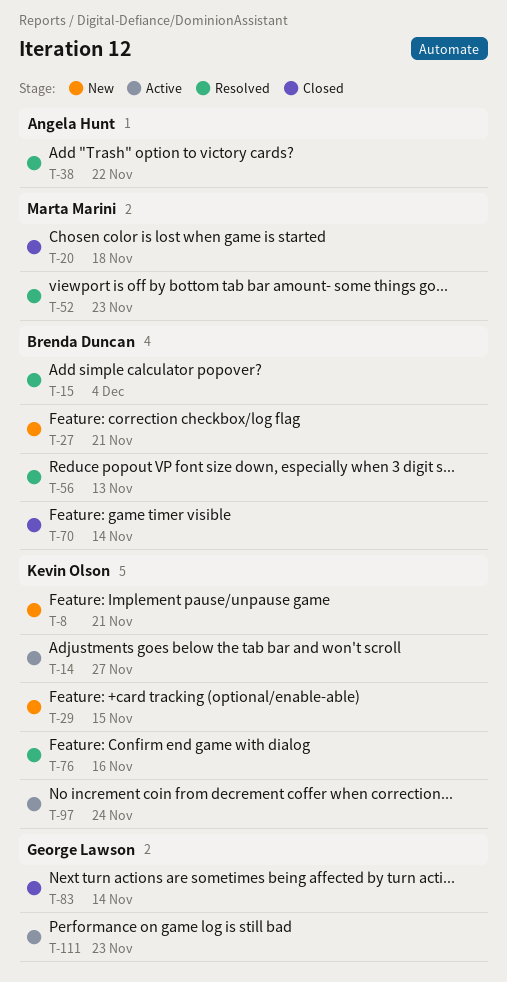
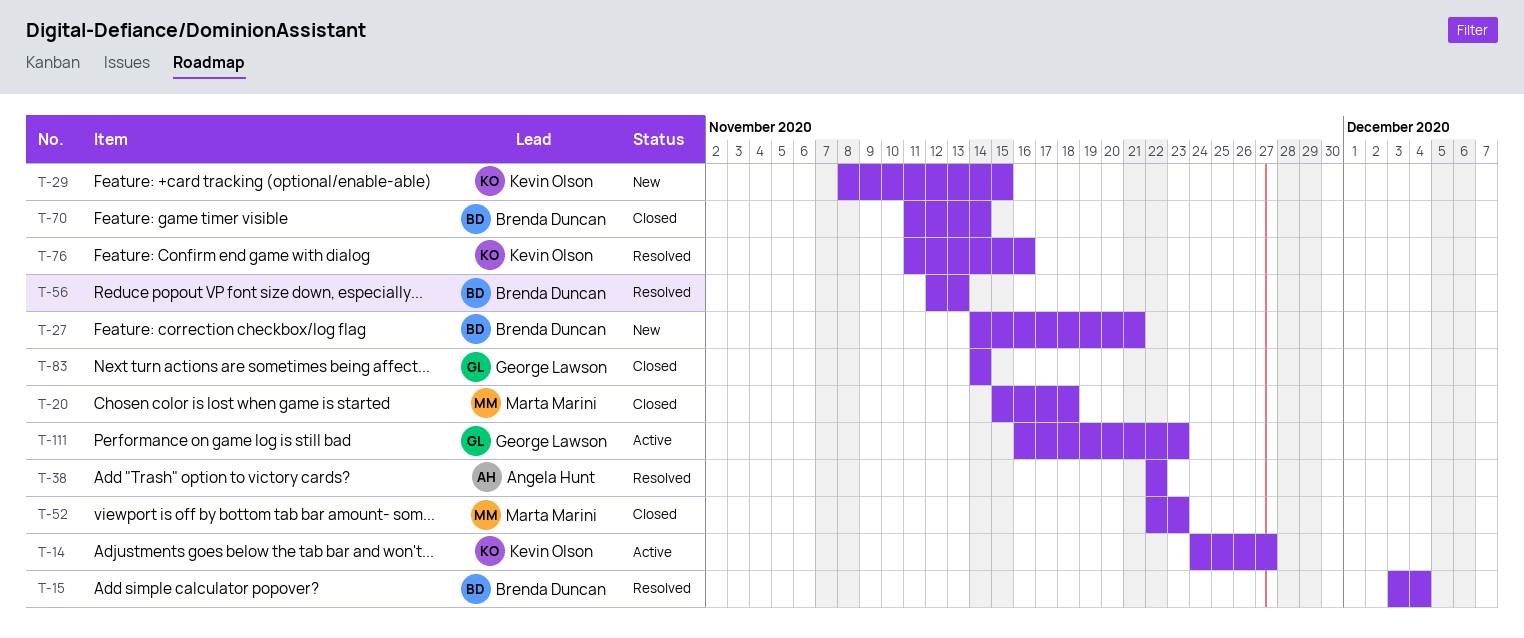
T-8: present -> none
T-52, status: Resolved -> Closed
T-97: present -> none

